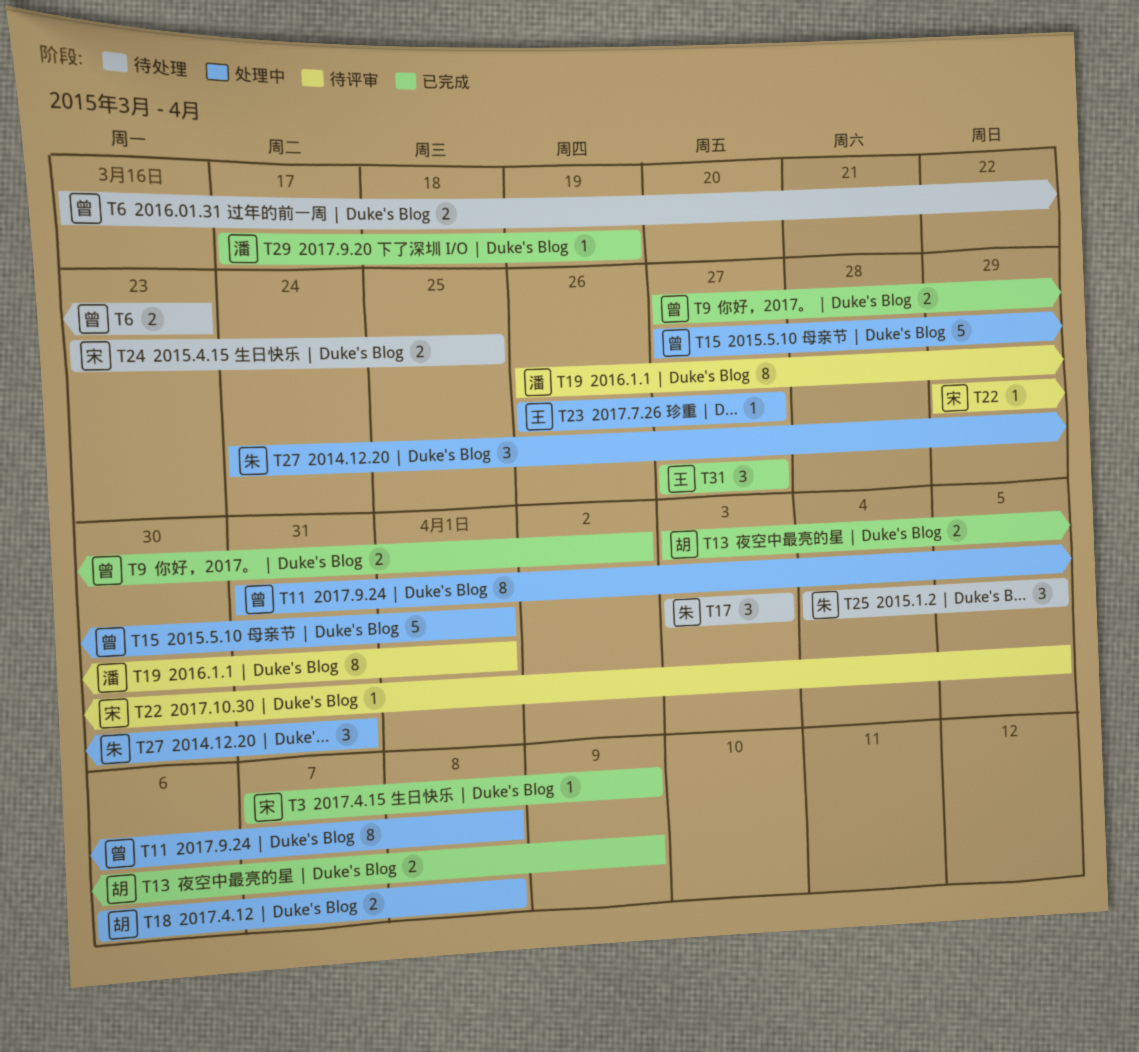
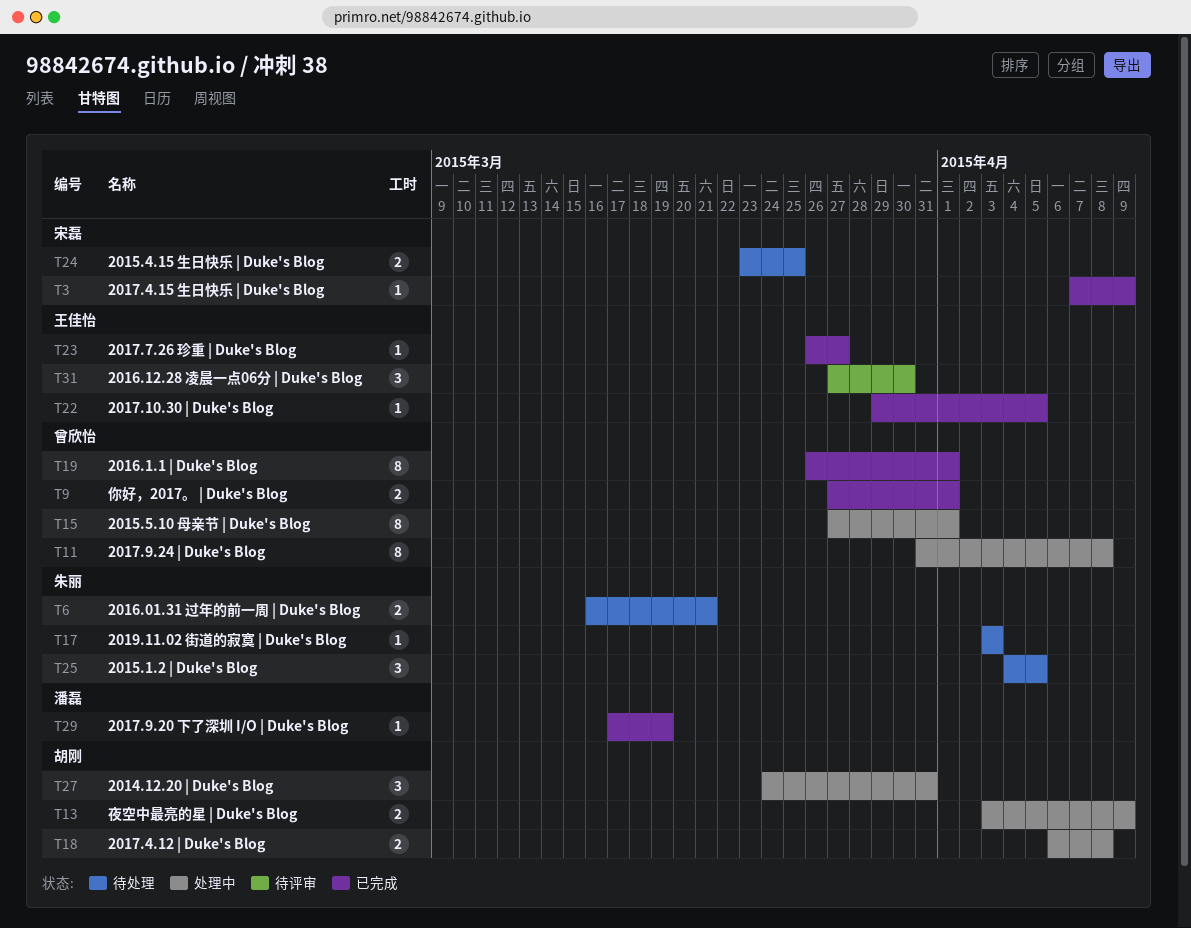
T6, owner: 曾欣怡 -> 朱丽
T6, due: Mar 23 -> Mar 21
T9, due: Apr 2 -> Apr 1
T13, status: 已完成 -> 处理中
T15, estimate: 5 -> 8
T17, estimate: 3 -> 1
T19, status: 待评审 -> 已完成
T19, owner: 潘磊 -> 曾欣怡
T22, status: 待评审 -> 已完成
T22, owner: 宋磊 -> 王佳怡
T23, status: 处理中 -> 已完成
T27, owner: 朱丽 -> 胡刚
T31, status: 已完成 -> 待评审
T31, due: Mar 27 -> Mar 30

